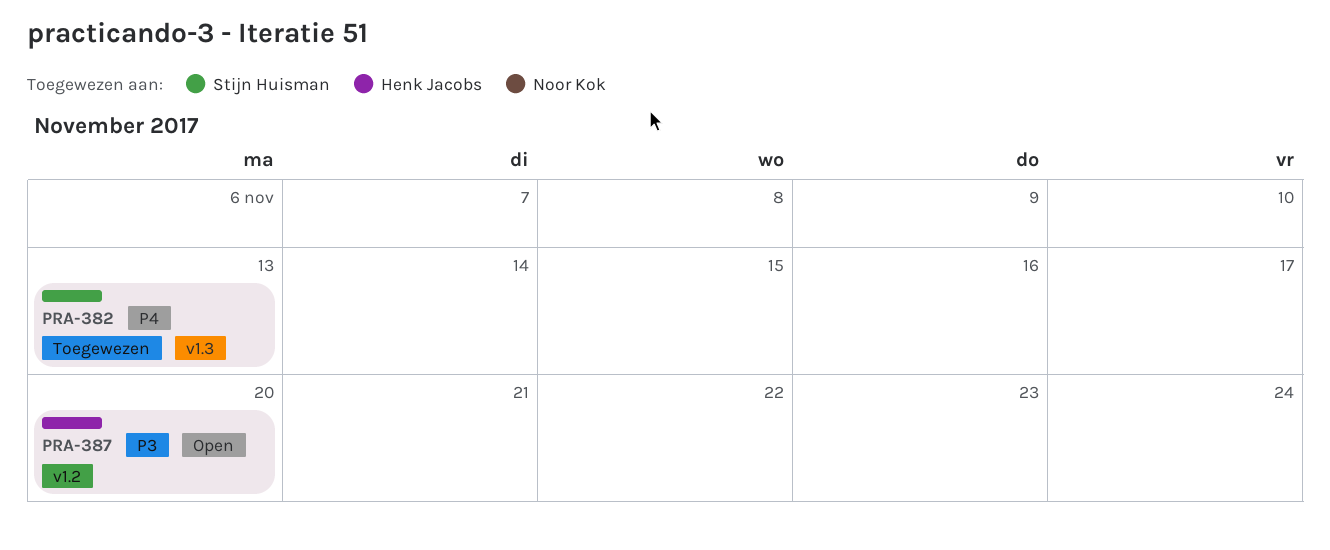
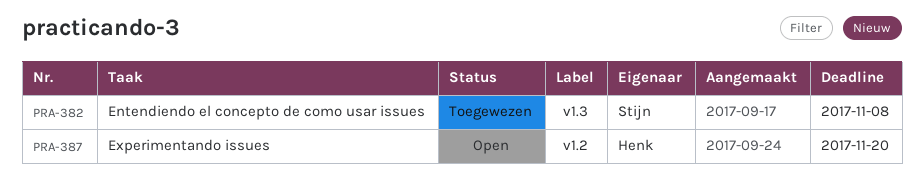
PRA-382, due: Nov 13 -> Nov 8

